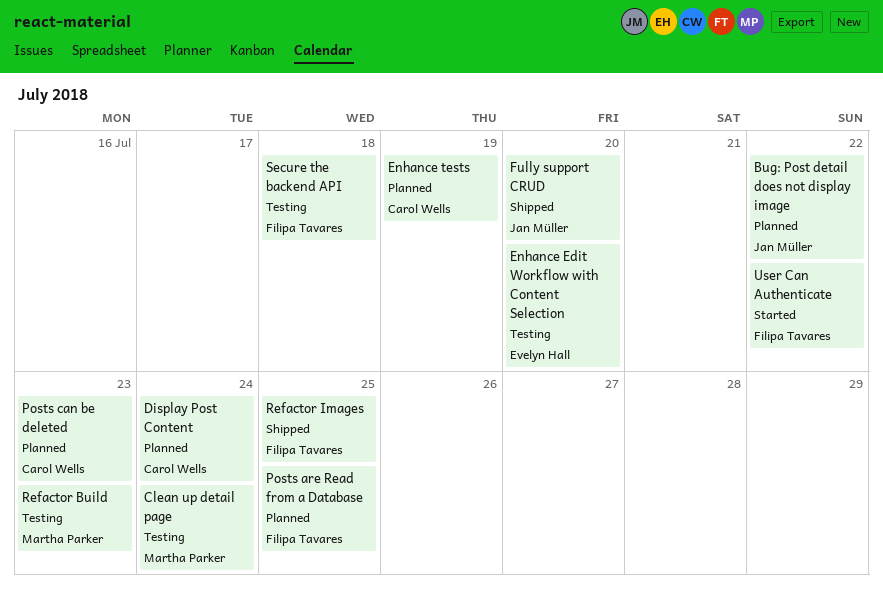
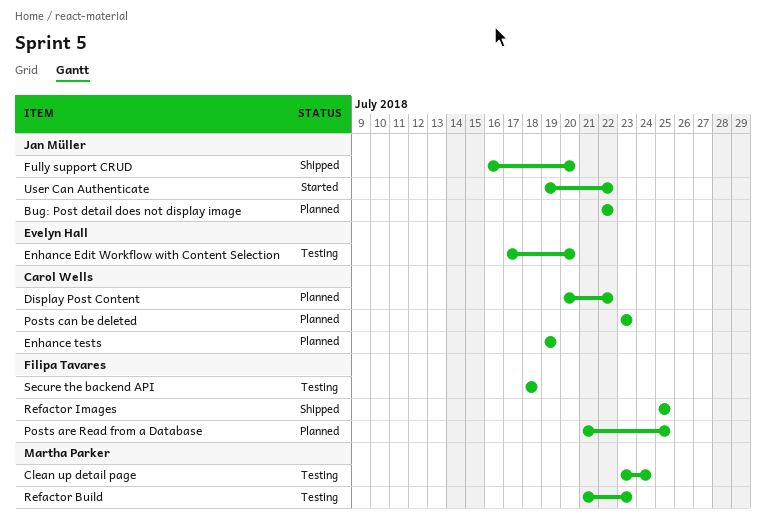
Display Post Content, due: Jul 24 -> Jul 22
User Can Authenticate, owner: Filipa Tavares -> Jan Müller

